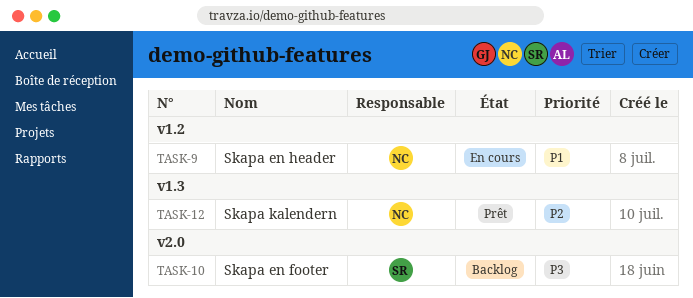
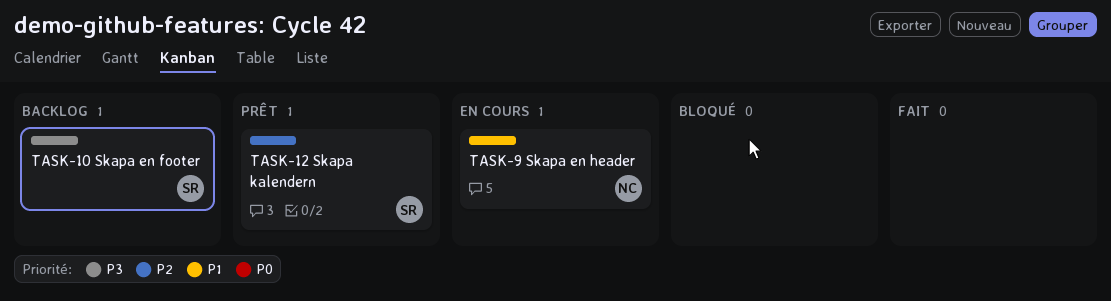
TASK-12, owner: NC -> SR

